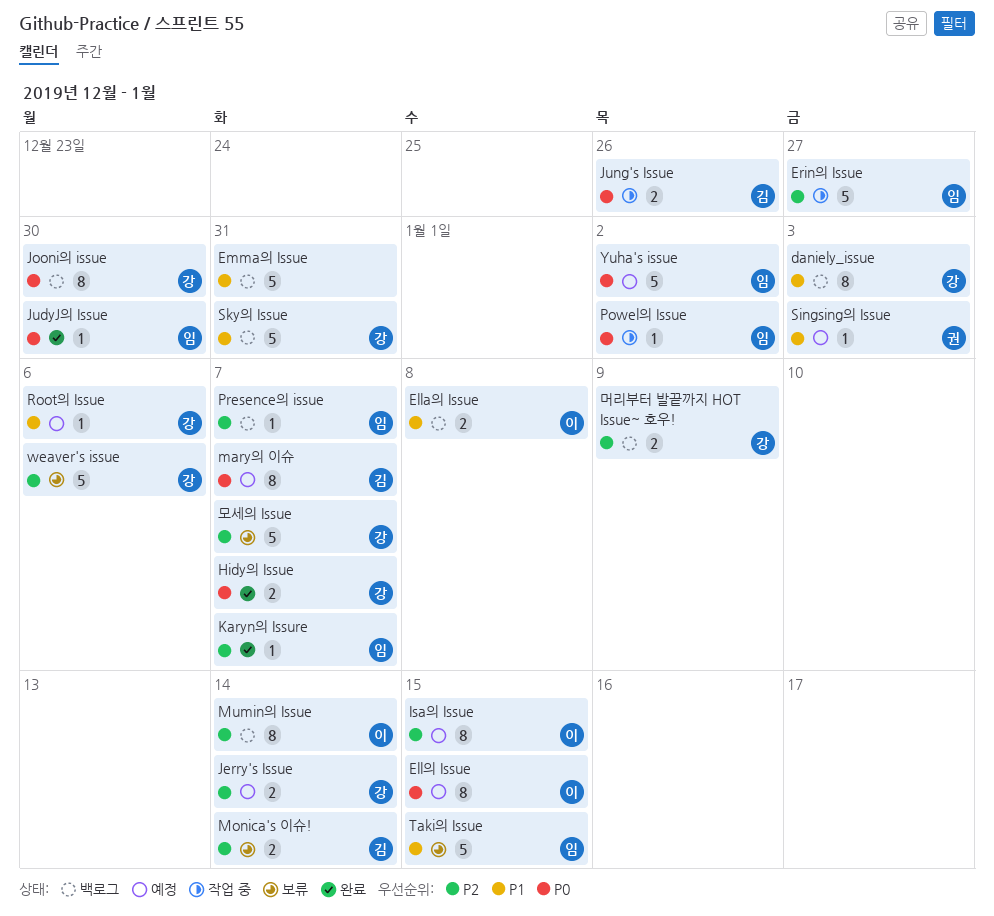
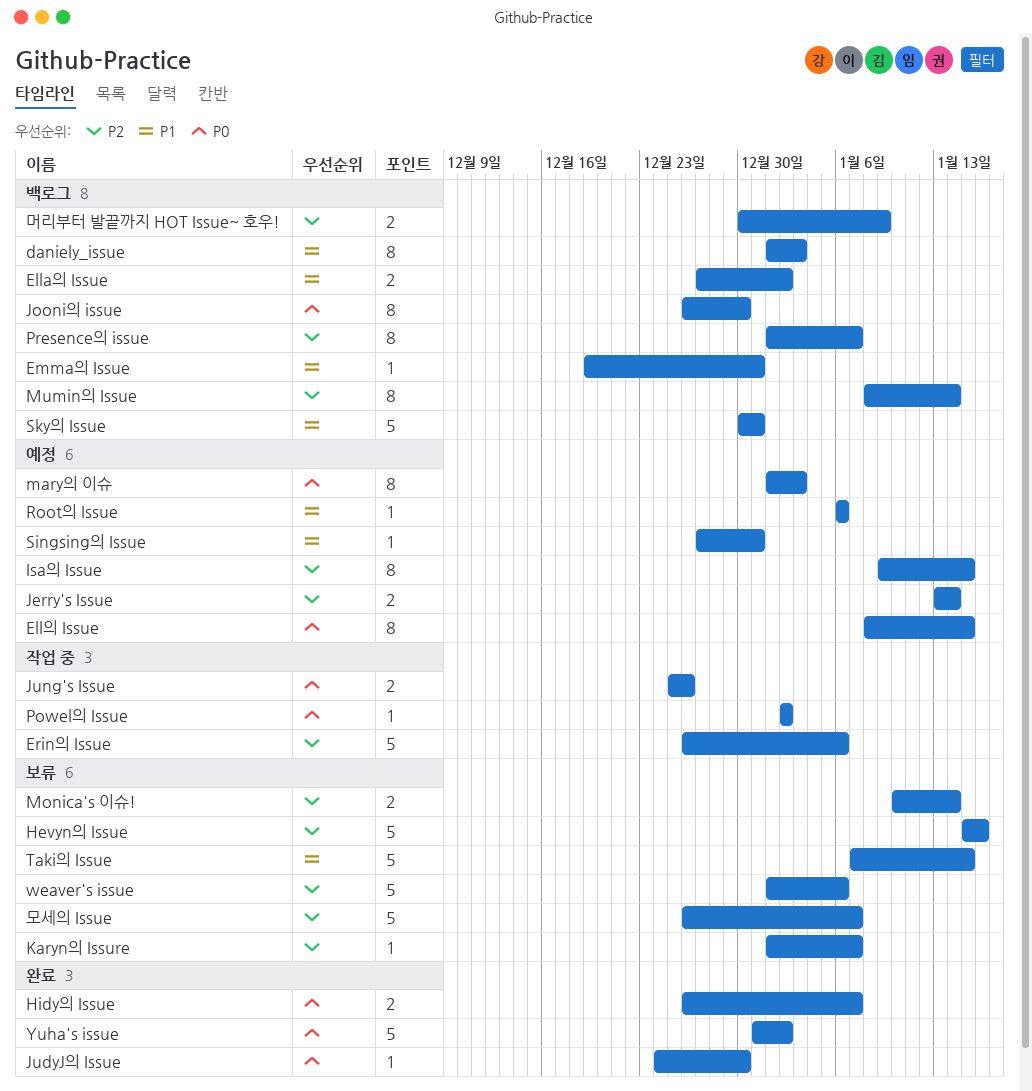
Ella의 Issue, due: Jan 8 -> Jan 2
Emma의 Issue, estimate: 5 -> 1
Erin의 Issue, due: Dec 27 -> Jan 6
Hevyn의 Issue: none -> present
Karyn의 Issure, status: 완료 -> 보류
mary의 이슈, due: Jan 7 -> Jan 3
Presence의 issue, estimate: 1 -> 8
Singsing의 Issue, due: Jan 3 -> Dec 31
Yuha's issue, status: 예정 -> 완료

